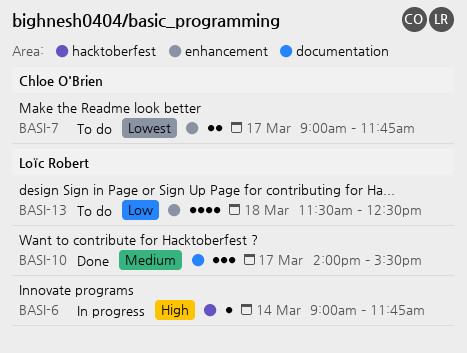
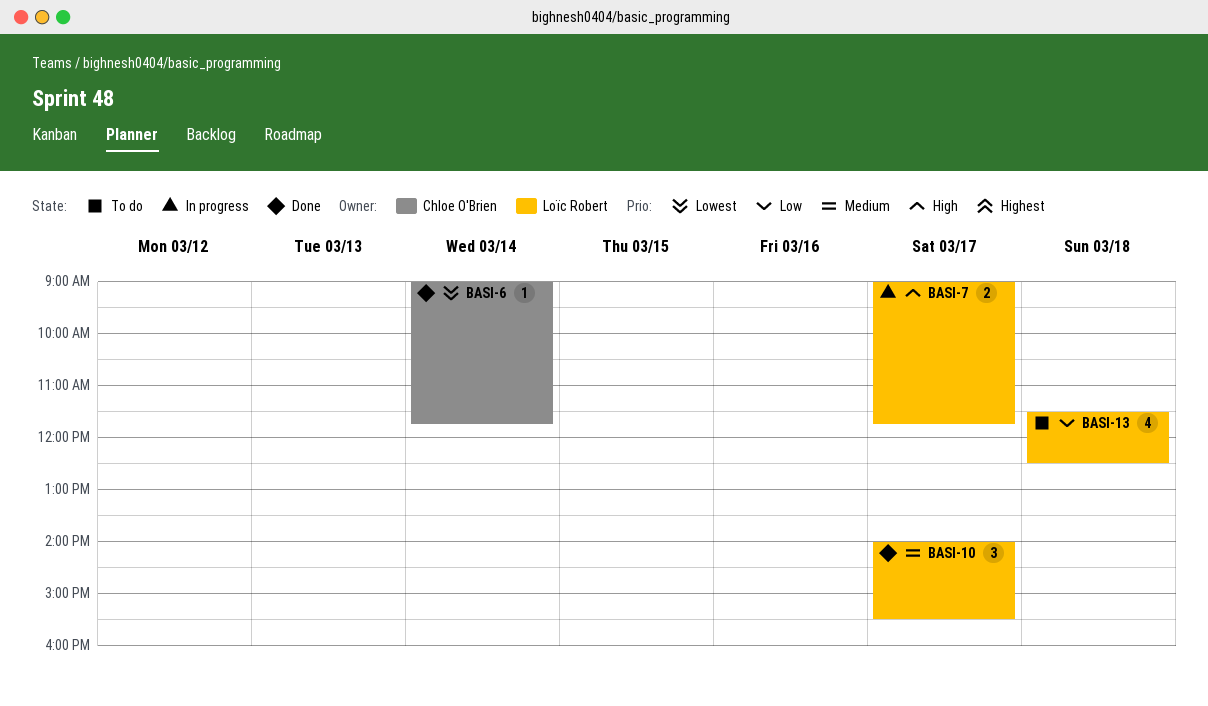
BASI-6, status: In progress -> Done
BASI-6, owner: Loïc Robert -> Chloe O'Brien
BASI-6, priority: High -> Lowest
BASI-7, status: To do -> In progress
BASI-7, owner: Chloe O'Brien -> Loïc Robert
BASI-7, priority: Lowest -> High

